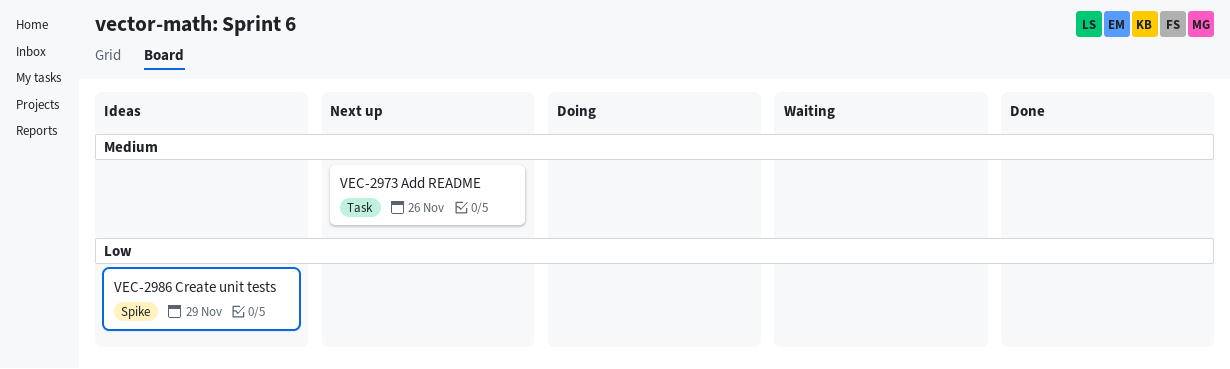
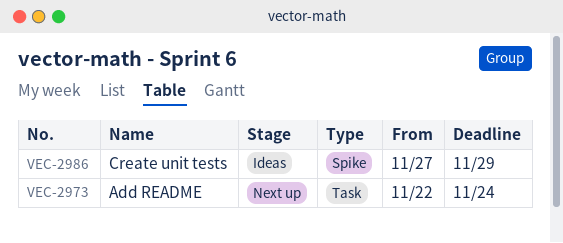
VEC-2973, due: Nov 26 -> Nov 24

